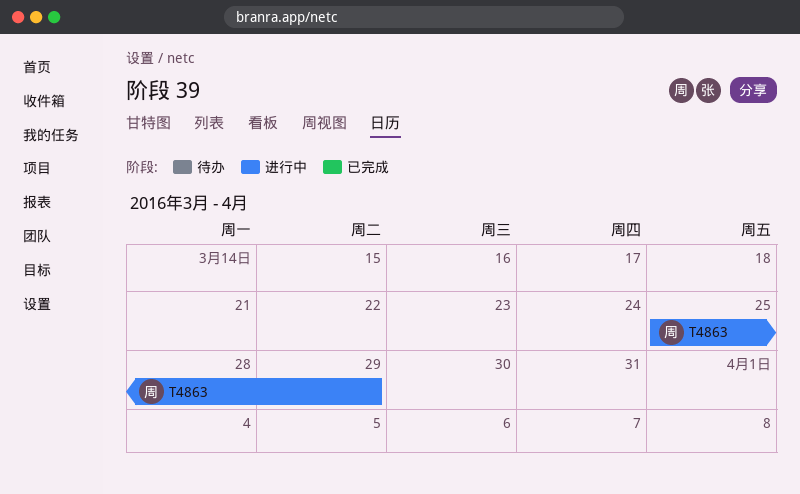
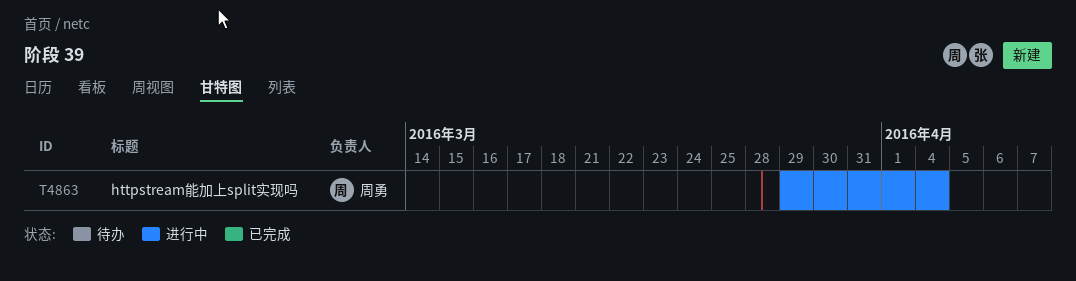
T4863, start: Mar 25 -> Mar 29
T4863, due: Mar 29 -> Apr 4

